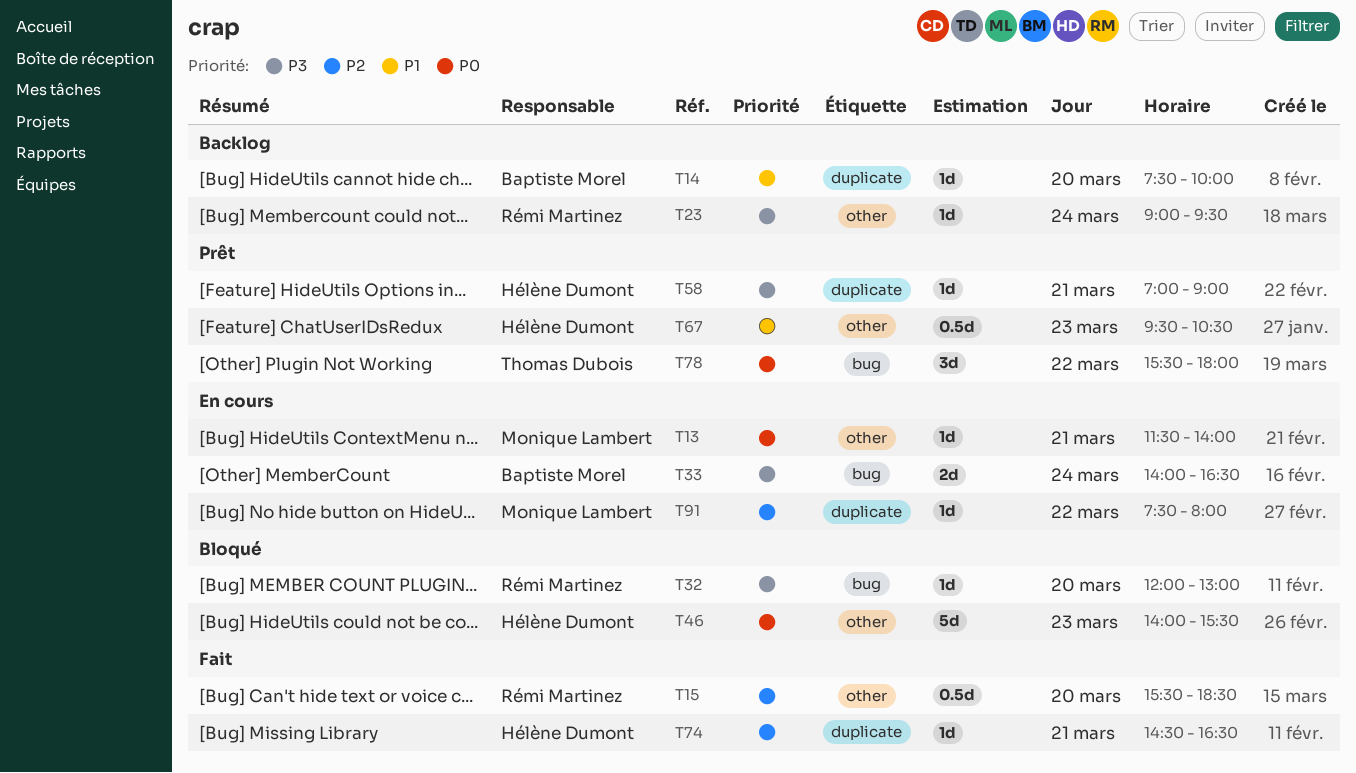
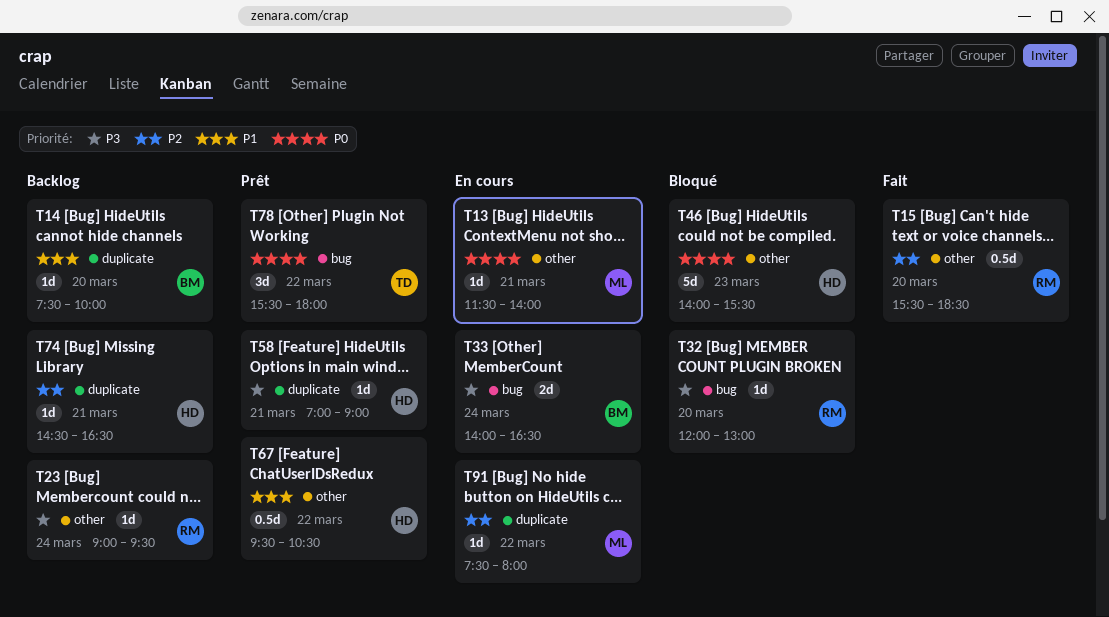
T67, day: Mar 23 -> Mar 22
T74, status: Fait -> Backlog

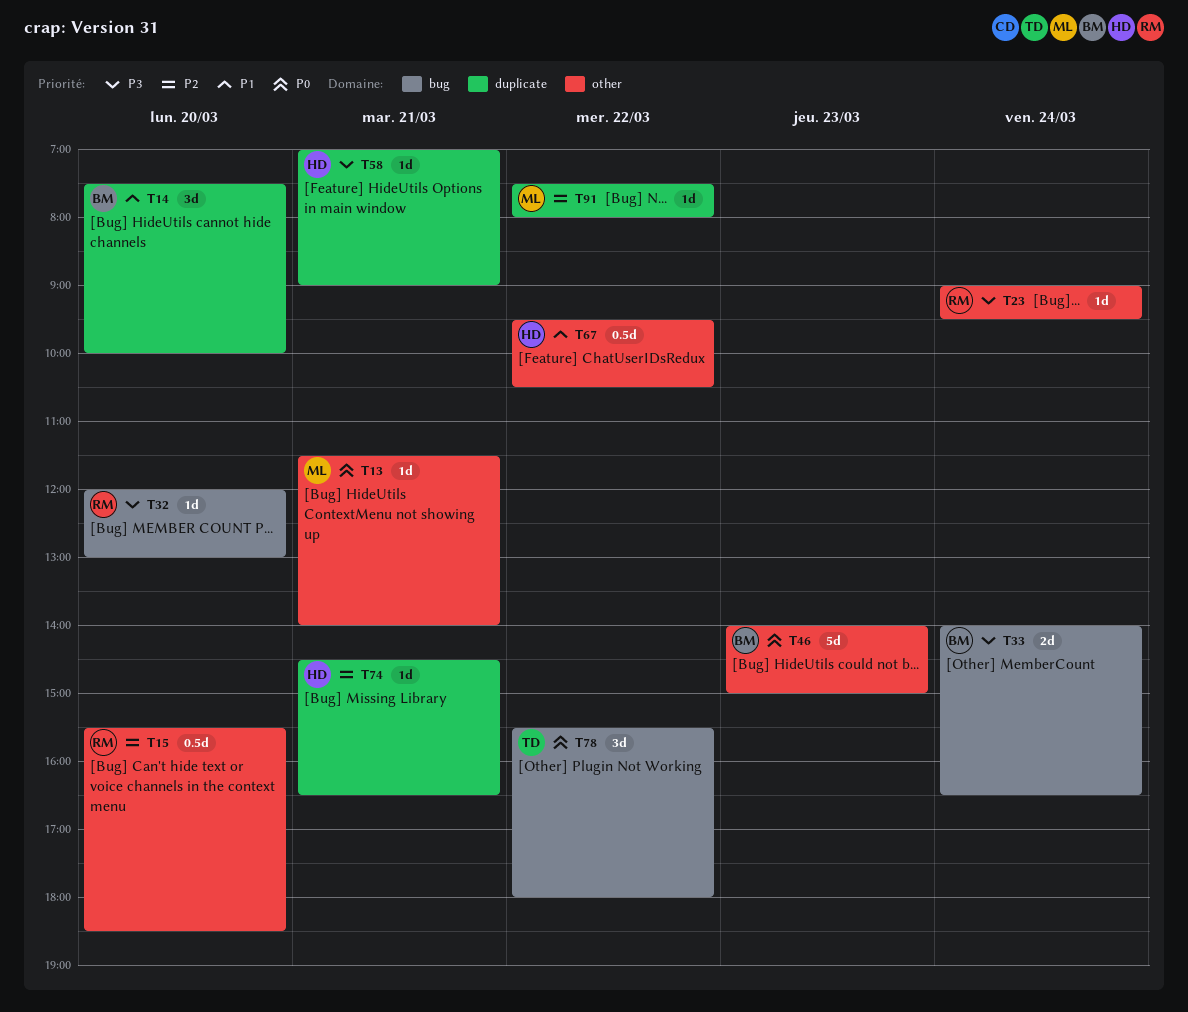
T14, estimate: 1d -> 3d
T46, owner: HD -> BM
T46, ends: 15:30 -> 15:00

